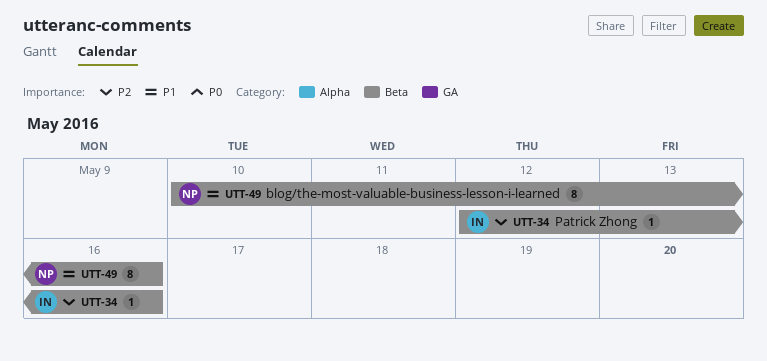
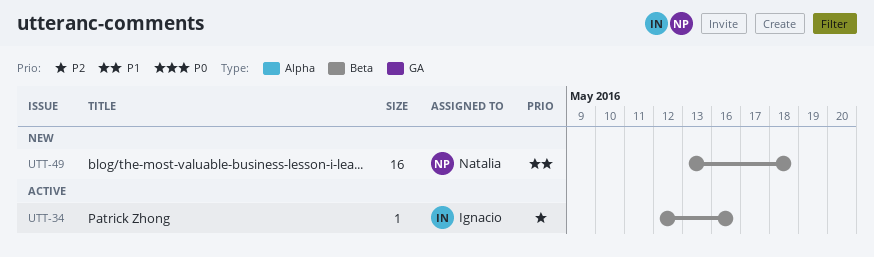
UTT-49, estimate: 8 -> 16
UTT-49, start: May 10 -> May 13
UTT-49, due: May 16 -> May 18

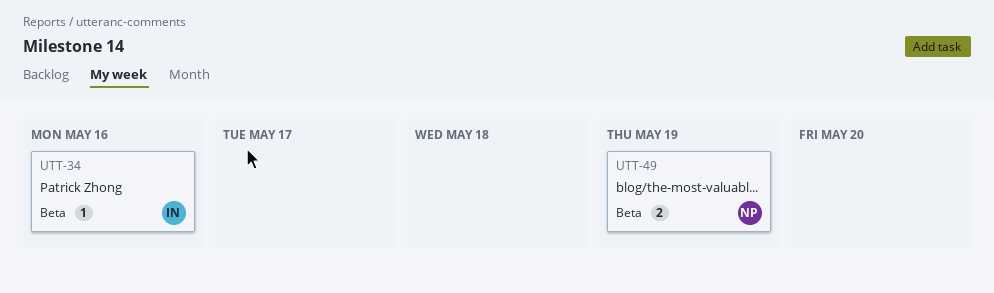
UTT-49, estimate: 16 -> 2
UTT-49, due: May 18 -> May 19

